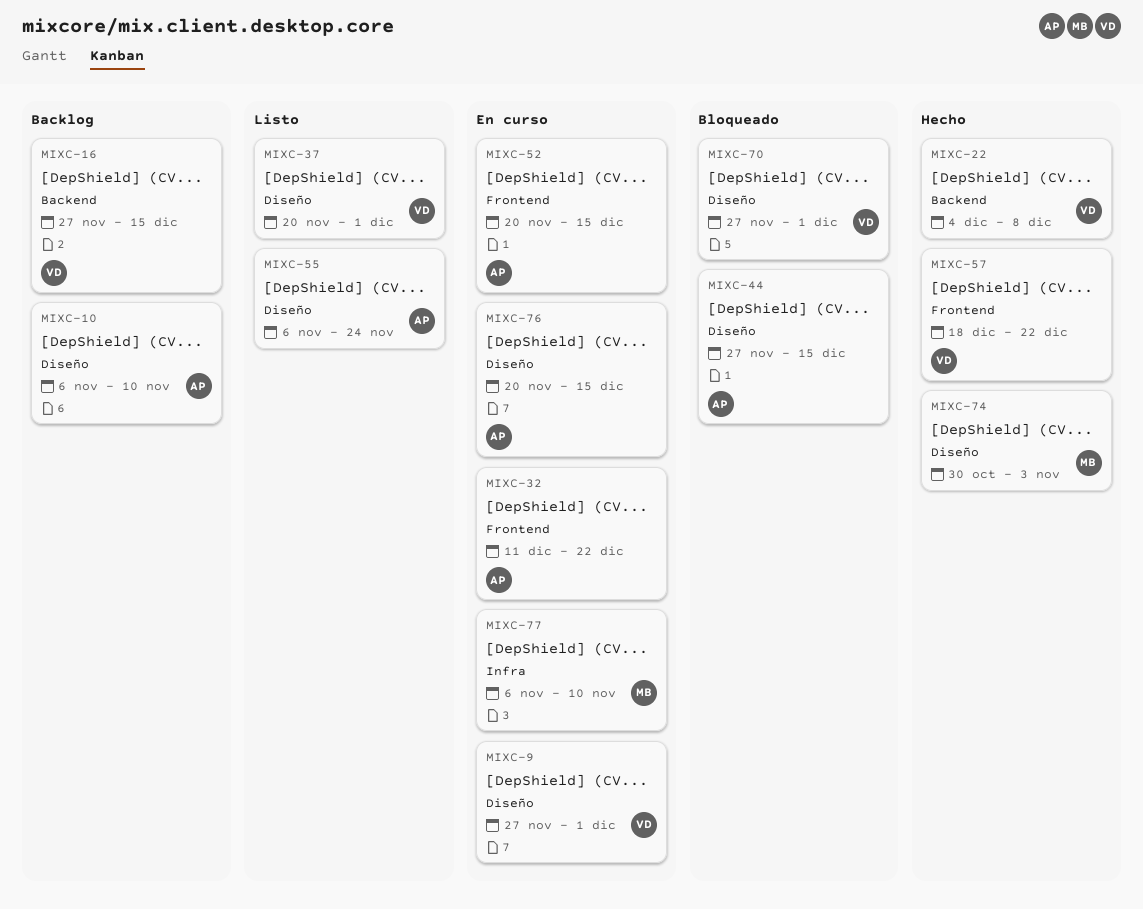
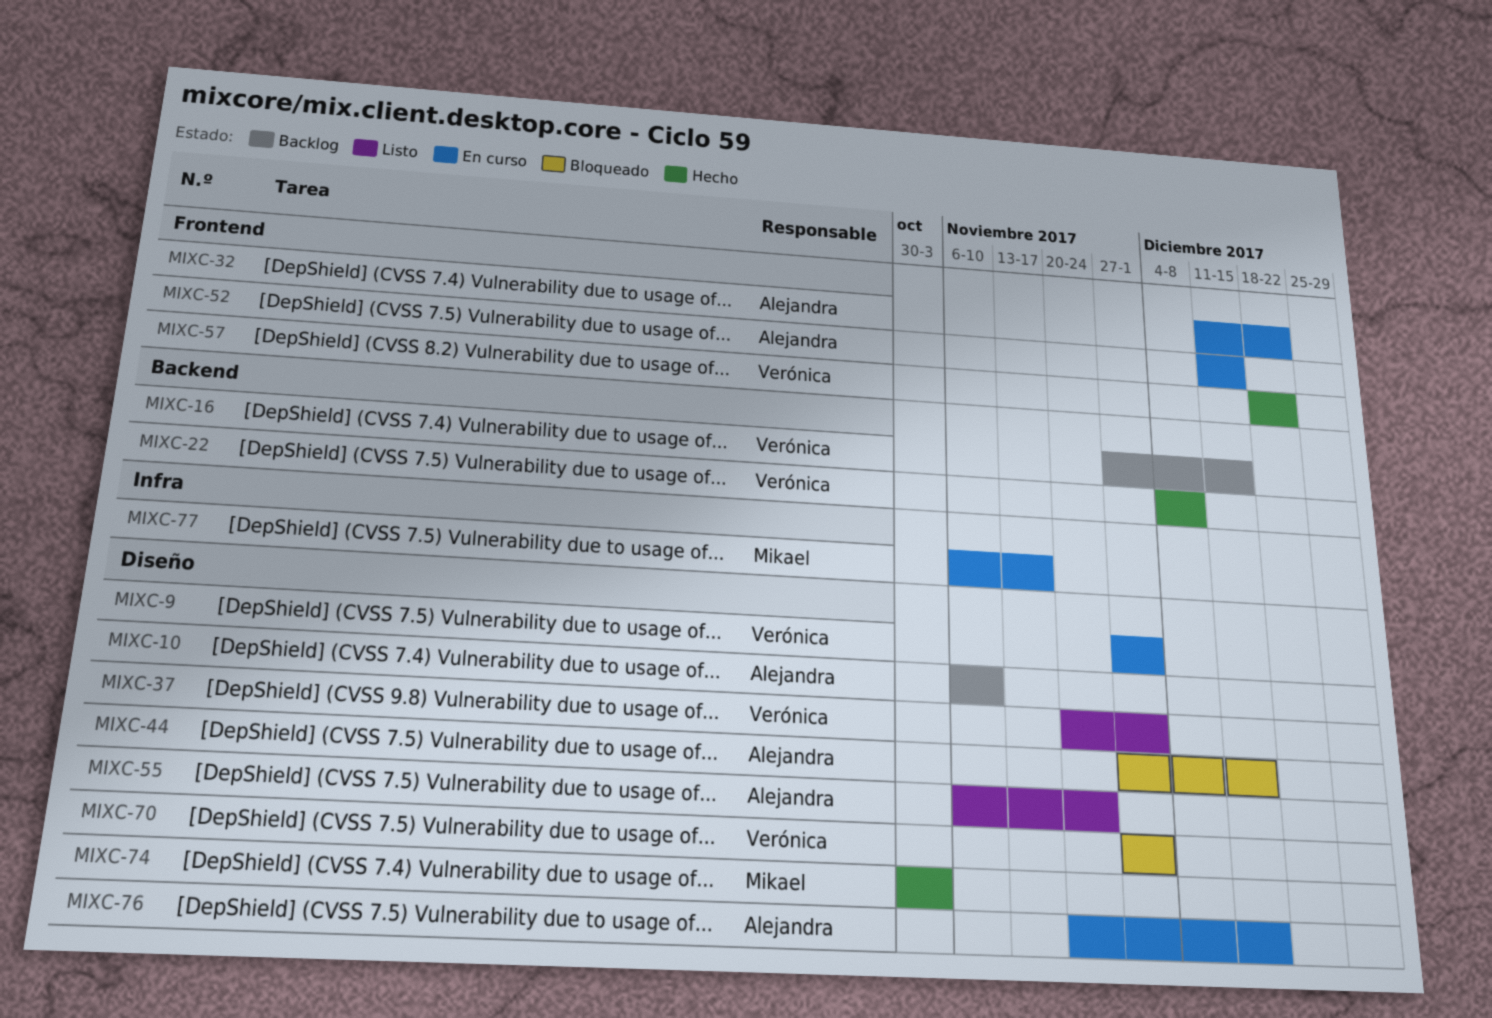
MIXC-52, start: Nov 20 -> Dec 11
MIXC-77, due: Nov 10 -> Nov 17

